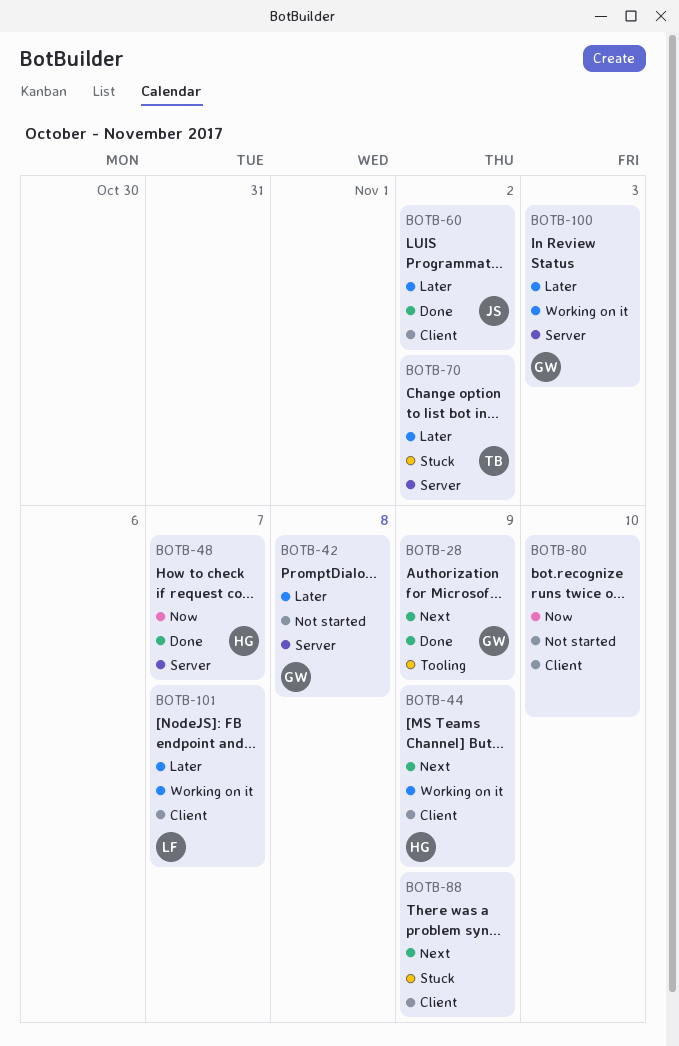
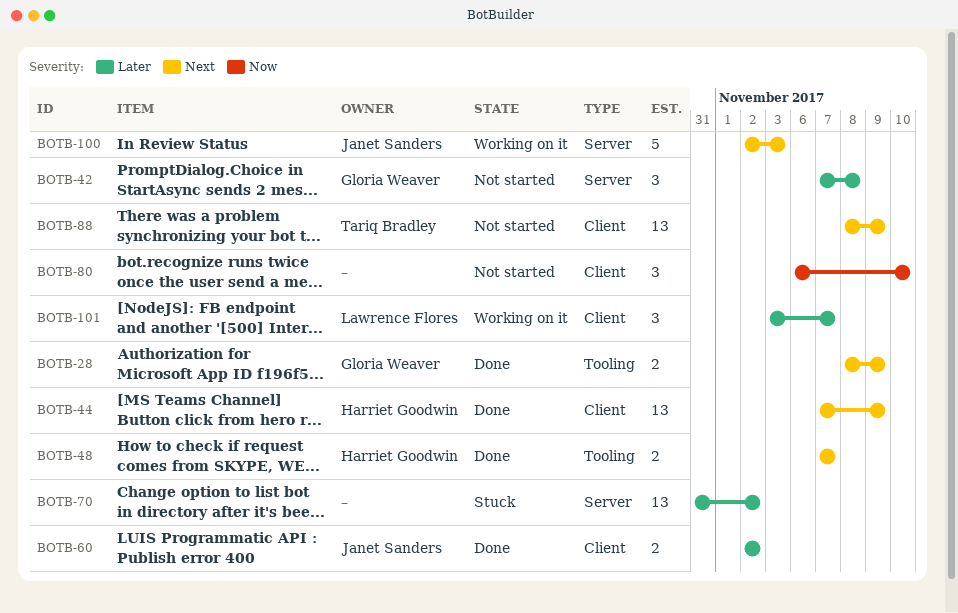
BOTB-44, status: Working on it -> Done
BOTB-48, priority: Now -> Next
BOTB-48, label: Server -> Tooling
BOTB-70, owner: Tariq Bradley -> none
BOTB-88, status: Stuck -> Not started
BOTB-88, owner: none -> Tariq Bradley
BOTB-100, owner: Gloria Weaver -> Janet Sanders
BOTB-100, priority: Later -> Next

